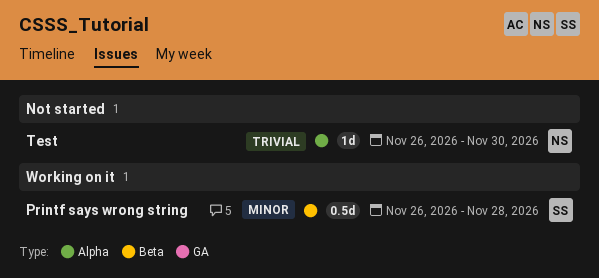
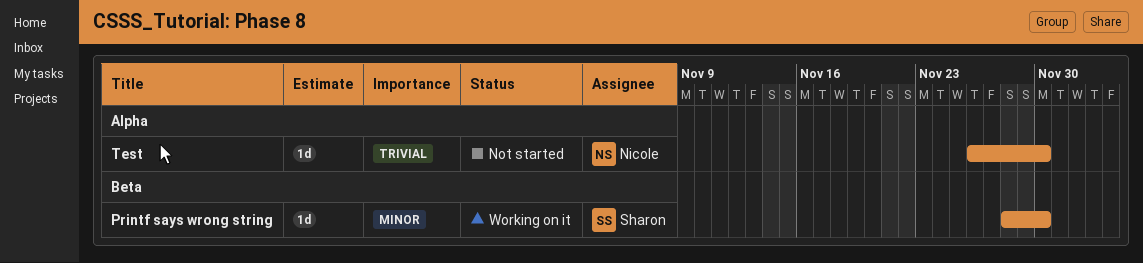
Printf says wrong string, estimate: 0.5d -> 1d
Printf says wrong string, start: Nov 26 -> Nov 28
Printf says wrong string, due: Nov 28 -> Nov 30

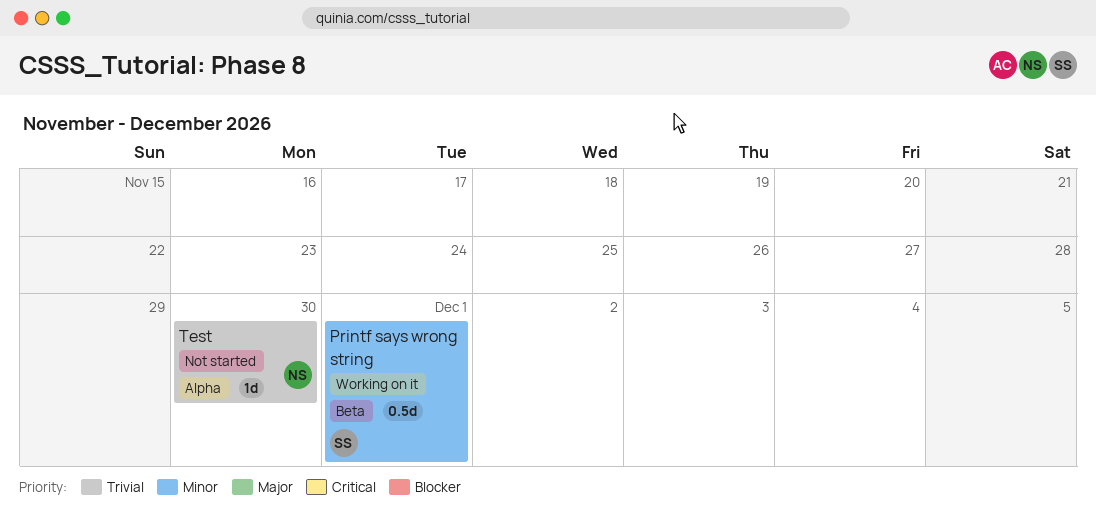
Printf says wrong string, estimate: 1d -> 0.5d
Printf says wrong string, due: Nov 30 -> Dec 1

